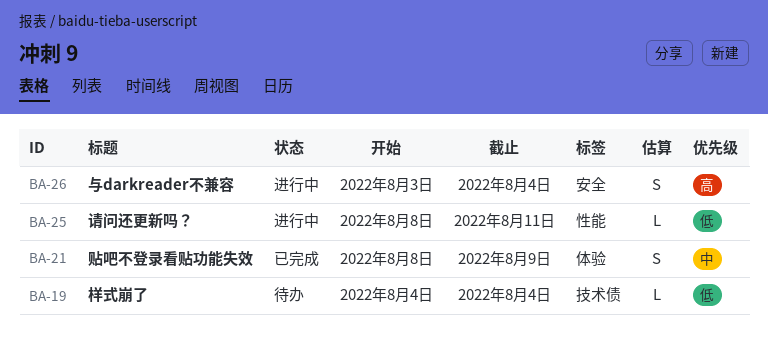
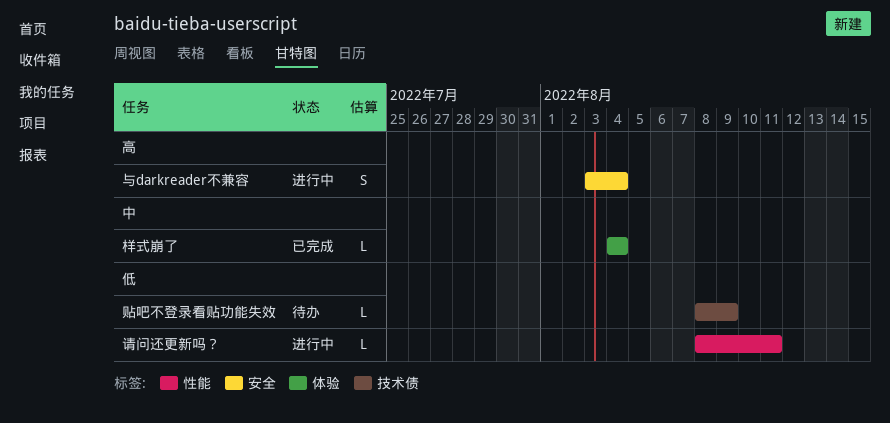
样式崩了, status: 待办 -> 已完成
样式崩了, priority: 低 -> 中
样式崩了, label: 技术债 -> 体验
贴吧不登录看贴功能失效, status: 已完成 -> 待办
贴吧不登录看贴功能失效, priority: 中 -> 低
贴吧不登录看贴功能失效, label: 体验 -> 技术债
贴吧不登录看贴功能失效, estimate: S -> L

